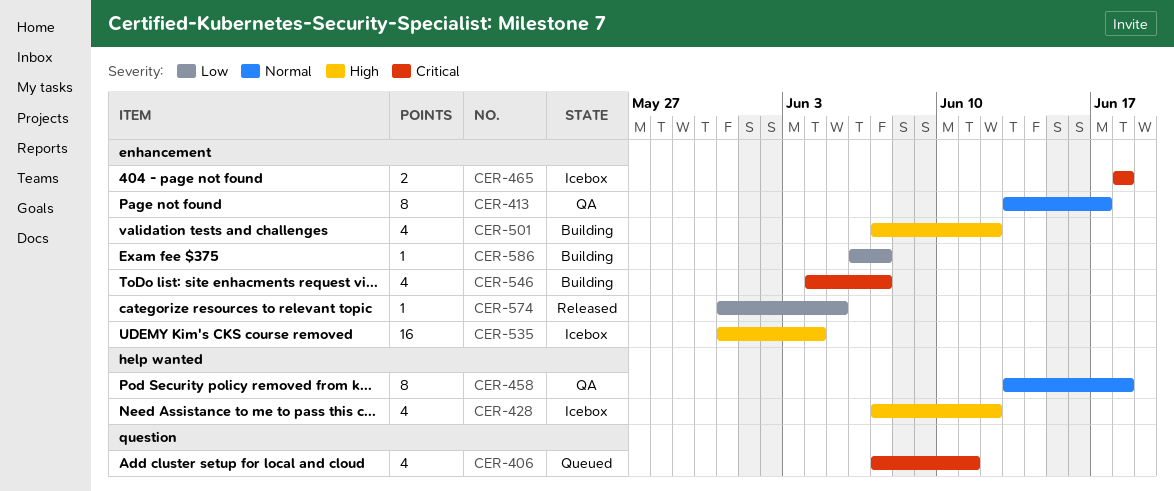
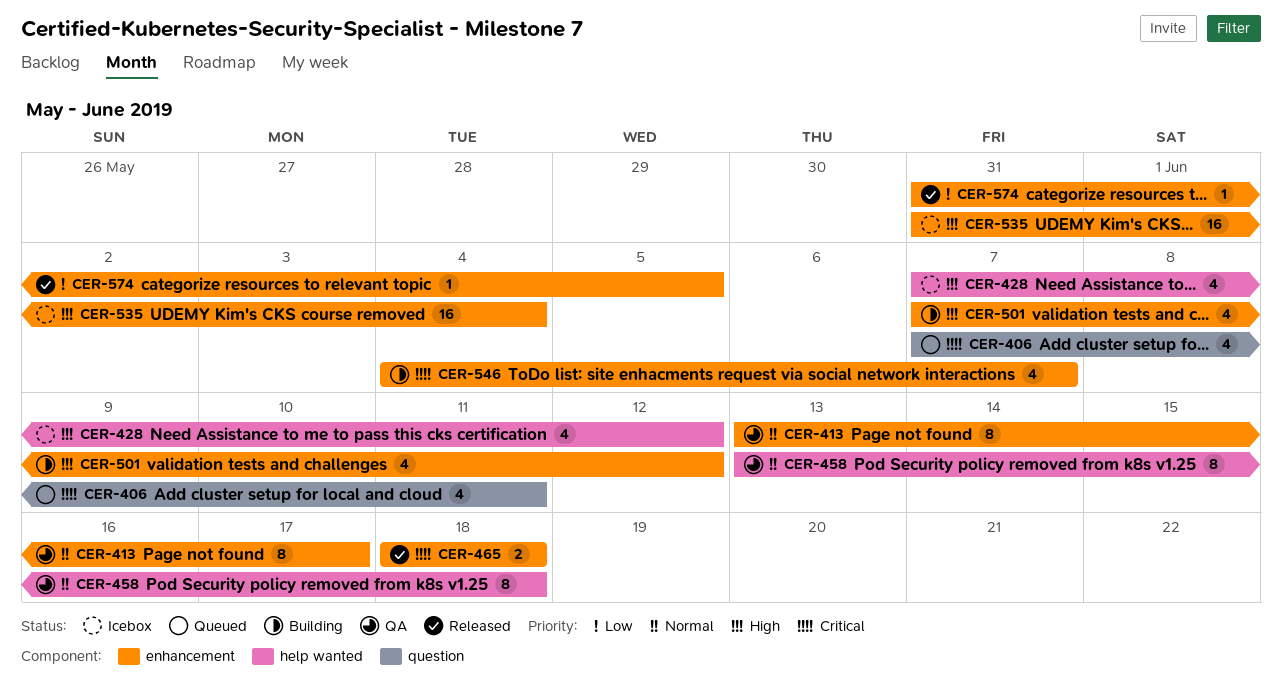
CER-465, status: Icebox -> Released
CER-586: present -> none

